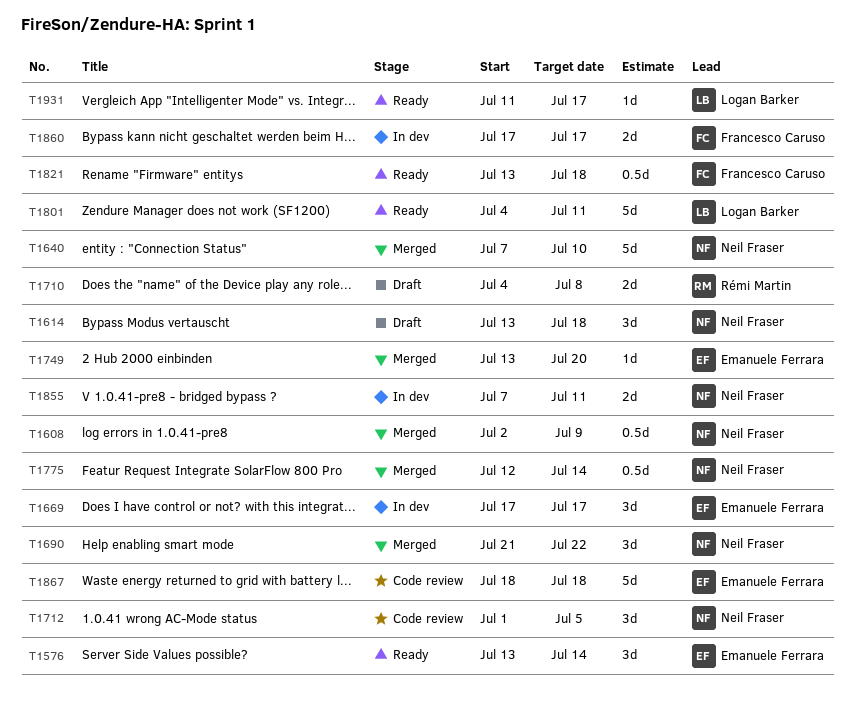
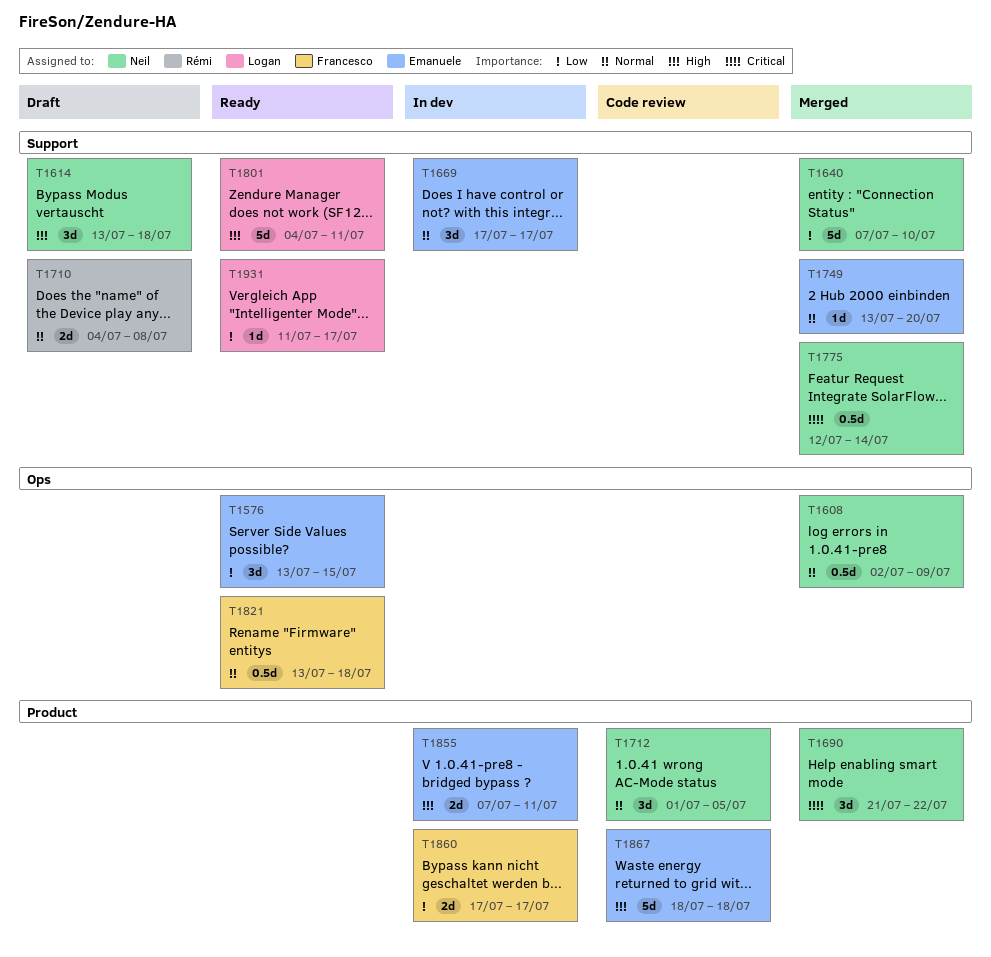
T1576, due: Jul 14 -> Jul 15
T1855, owner: Neil Fraser -> Emanuele Ferrara

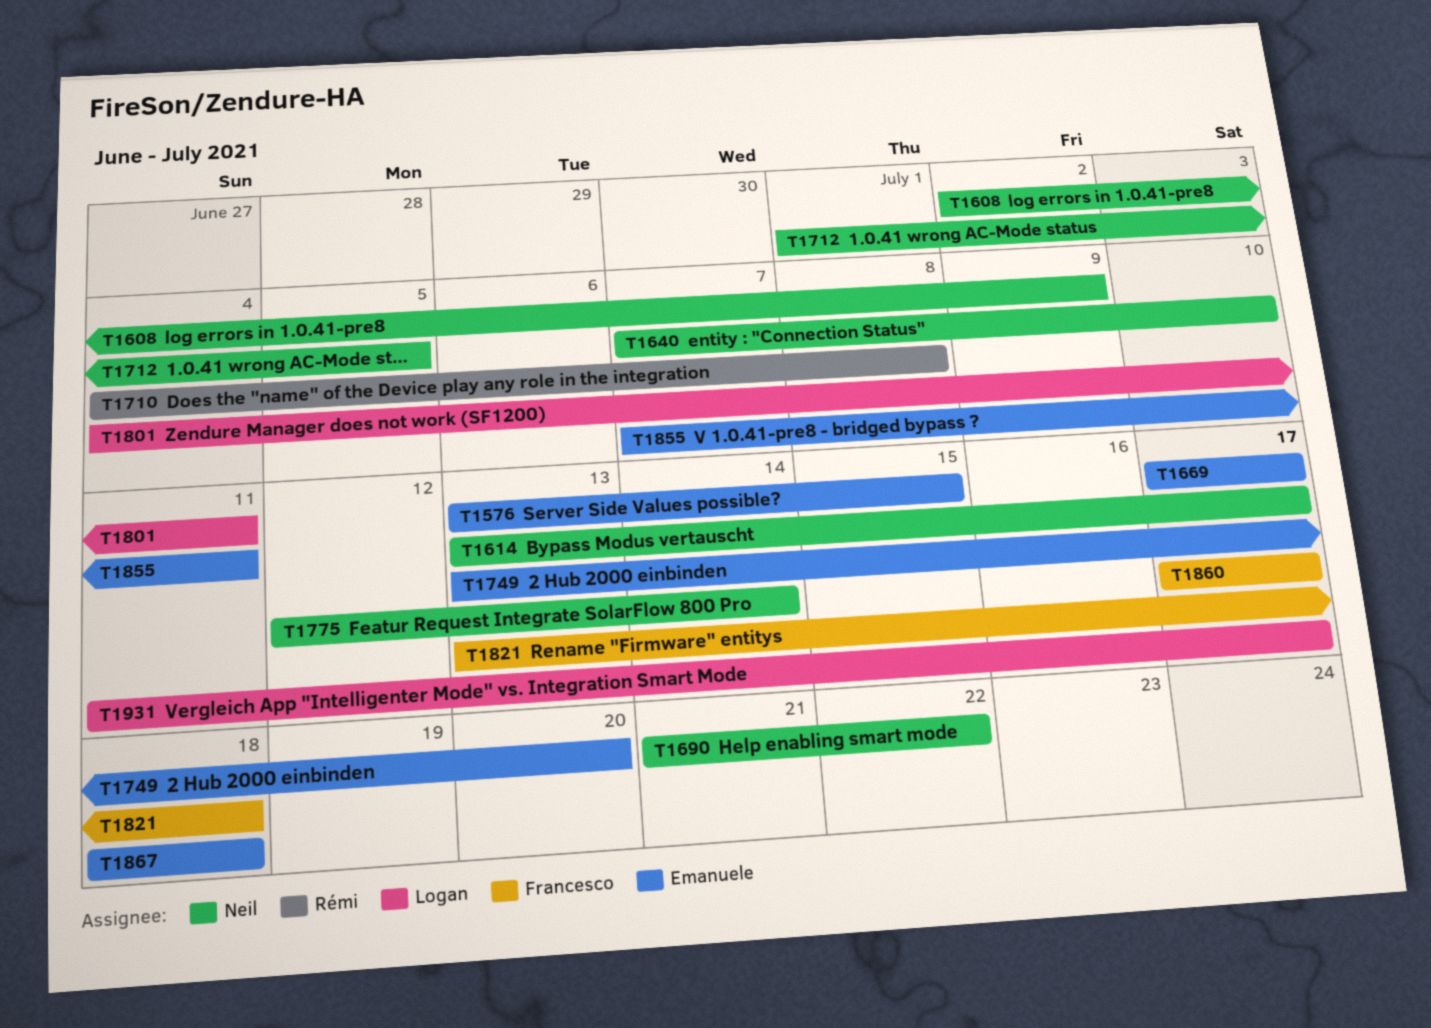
T1614, due: Jul 18 -> Jul 17

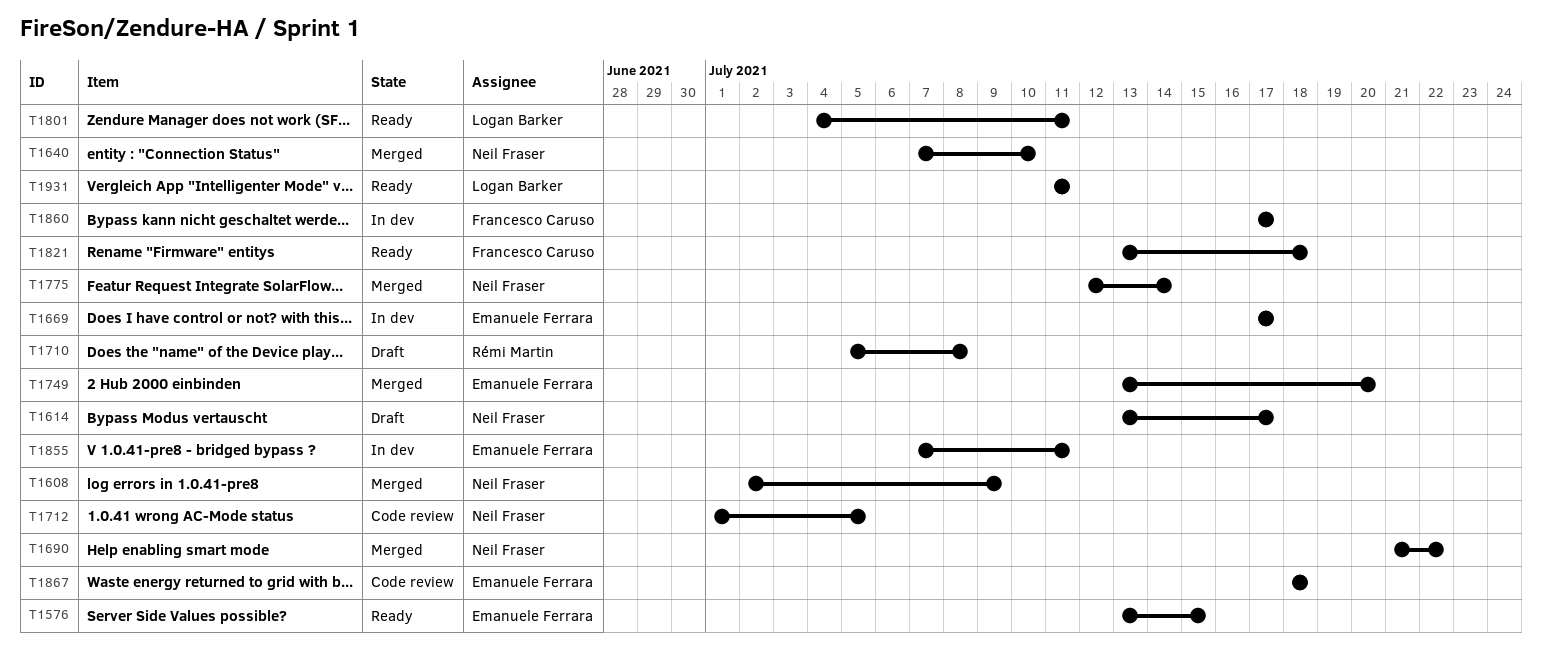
T1710, start: Jul 4 -> Jul 5
T1931, due: Jul 17 -> Jul 11

